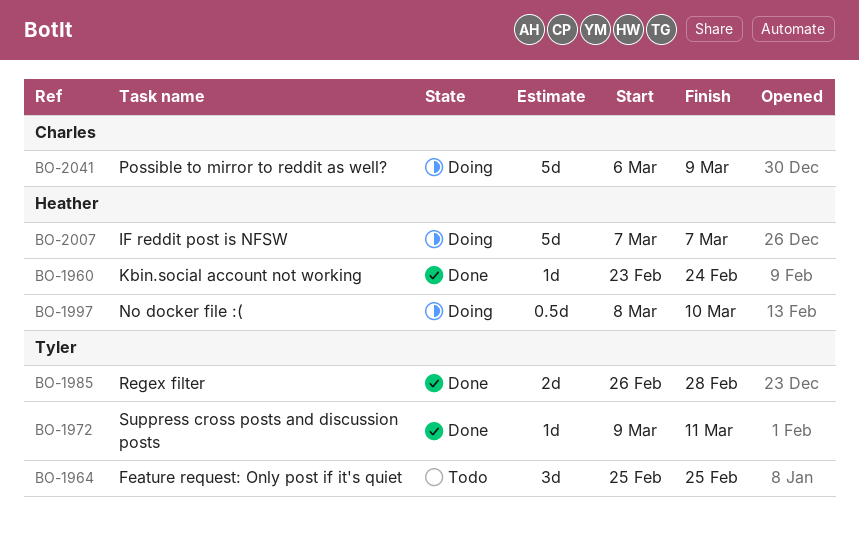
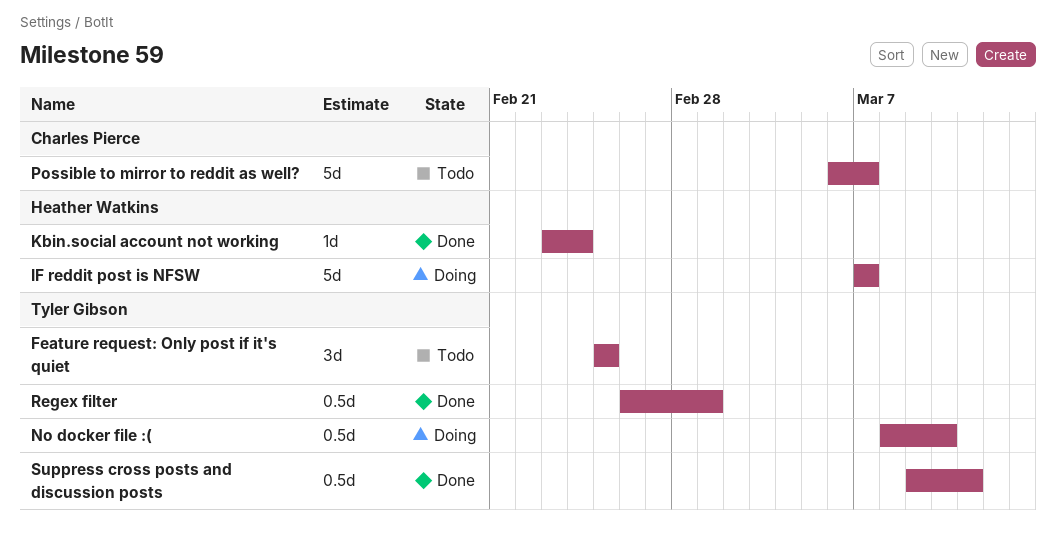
No docker file :(, owner: Heather Watkins -> Tyler Gibson
Possible to mirror to reddit as well?, status: Doing -> Todo
Possible to mirror to reddit as well?, due: Mar 9 -> Mar 7
Regex filter, estimate: 2d -> 0.5d
Regex filter, due: Feb 28 -> Mar 1
Suppress cross posts and discussion posts, estimate: 1d -> 0.5d

